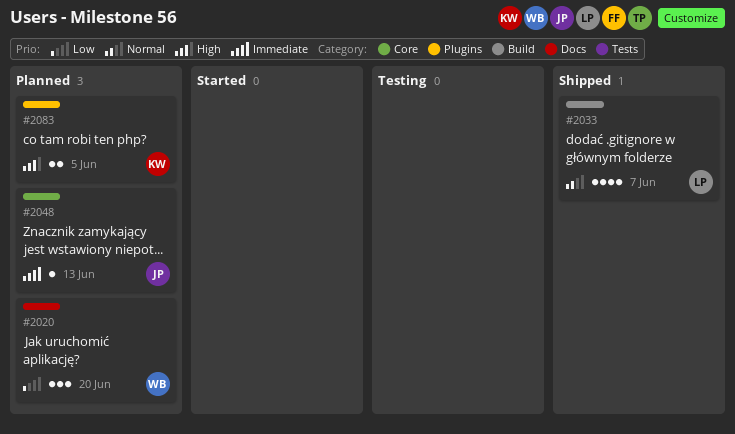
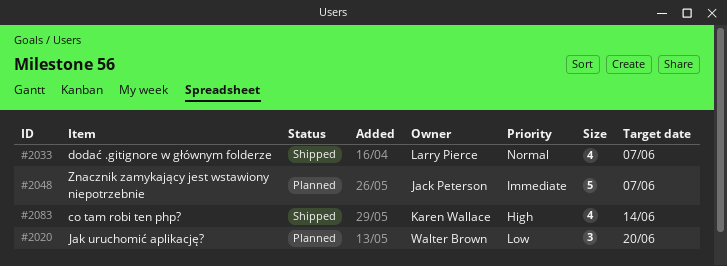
#2048, estimate: 1 -> 5
#2048, due: Jun 13 -> Jun 7
#2083, status: Planned -> Shipped
#2083, estimate: 2 -> 4
#2083, due: Jun 5 -> Jun 14

